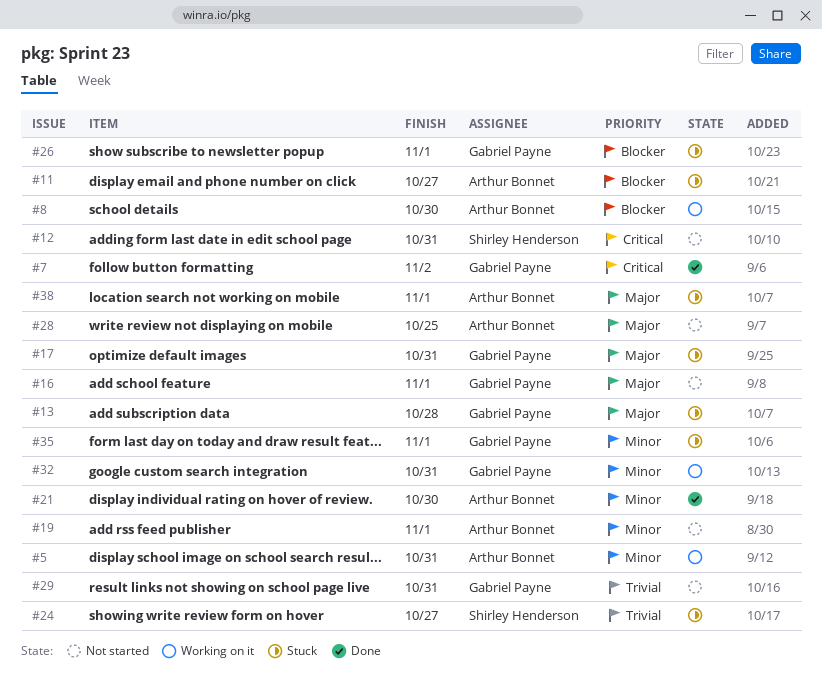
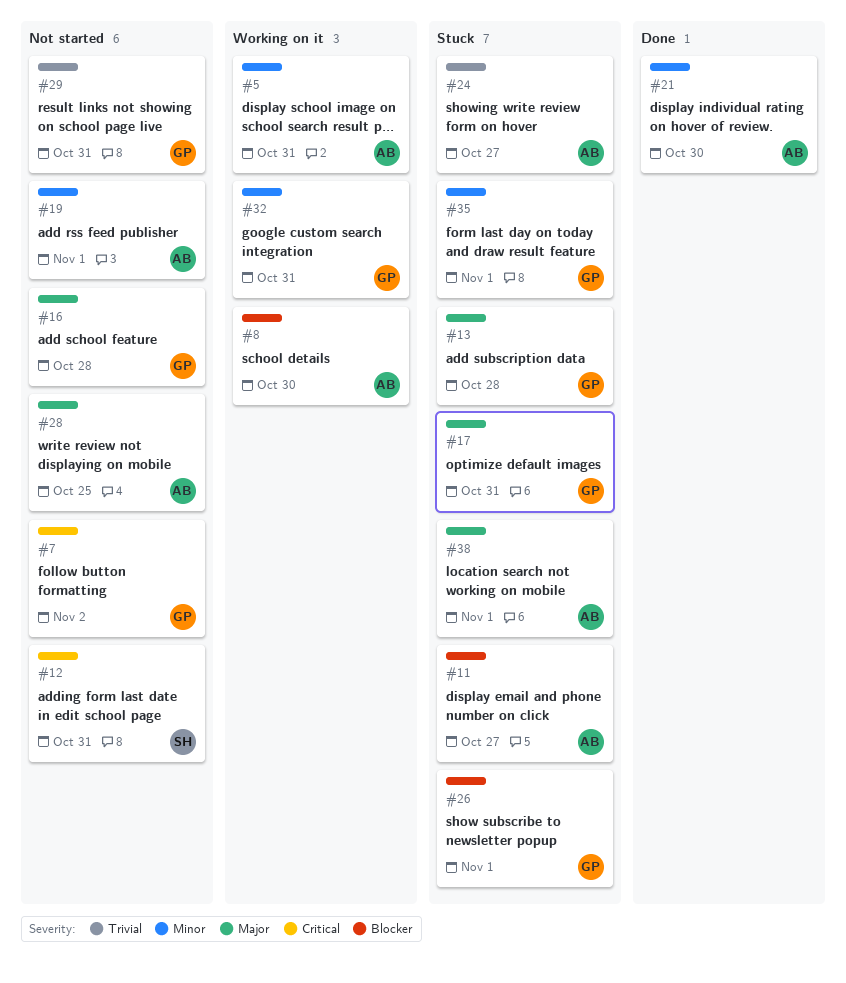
#7, status: Done -> Not started
#16, due: Nov 1 -> Oct 28
#24, owner: Shirley Henderson -> Arthur Bonnet

